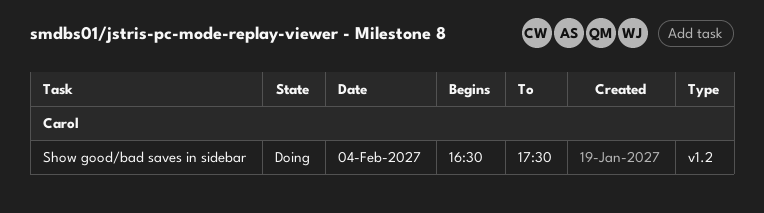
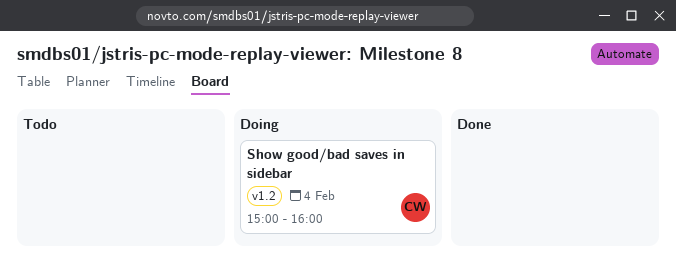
Show good/bad saves in sidebar, begins: 16:30 -> 15:00
Show good/bad saves in sidebar, ends: 17:30 -> 16:00

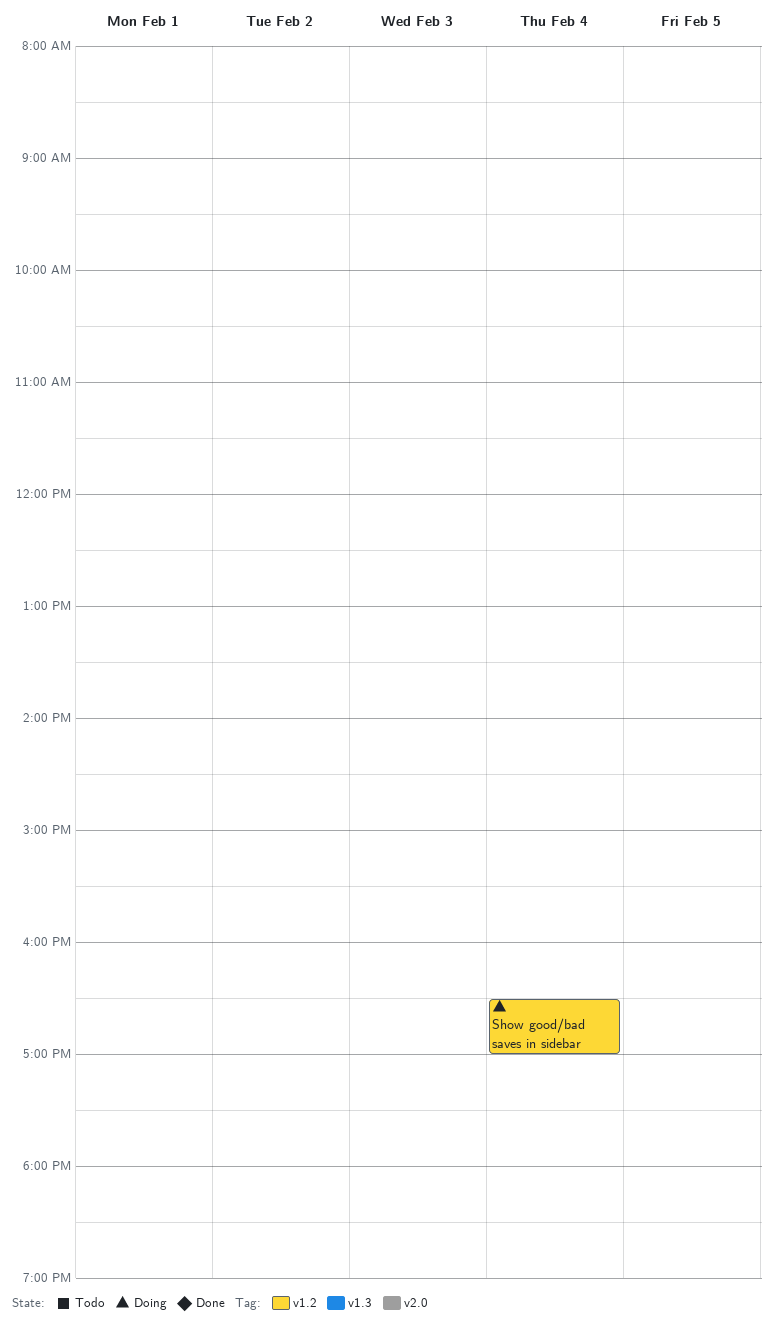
Show good/bad saves in sidebar, begins: 15:00 -> 16:30
Show good/bad saves in sidebar, ends: 16:00 -> 17:00

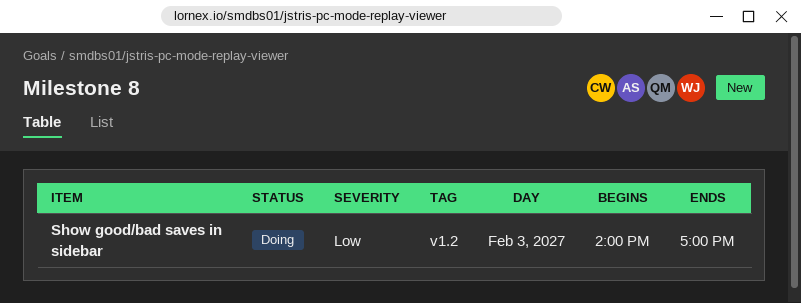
Show good/bad saves in sidebar, day: Feb 4 -> Feb 3
Show good/bad saves in sidebar, begins: 16:30 -> 14:00

